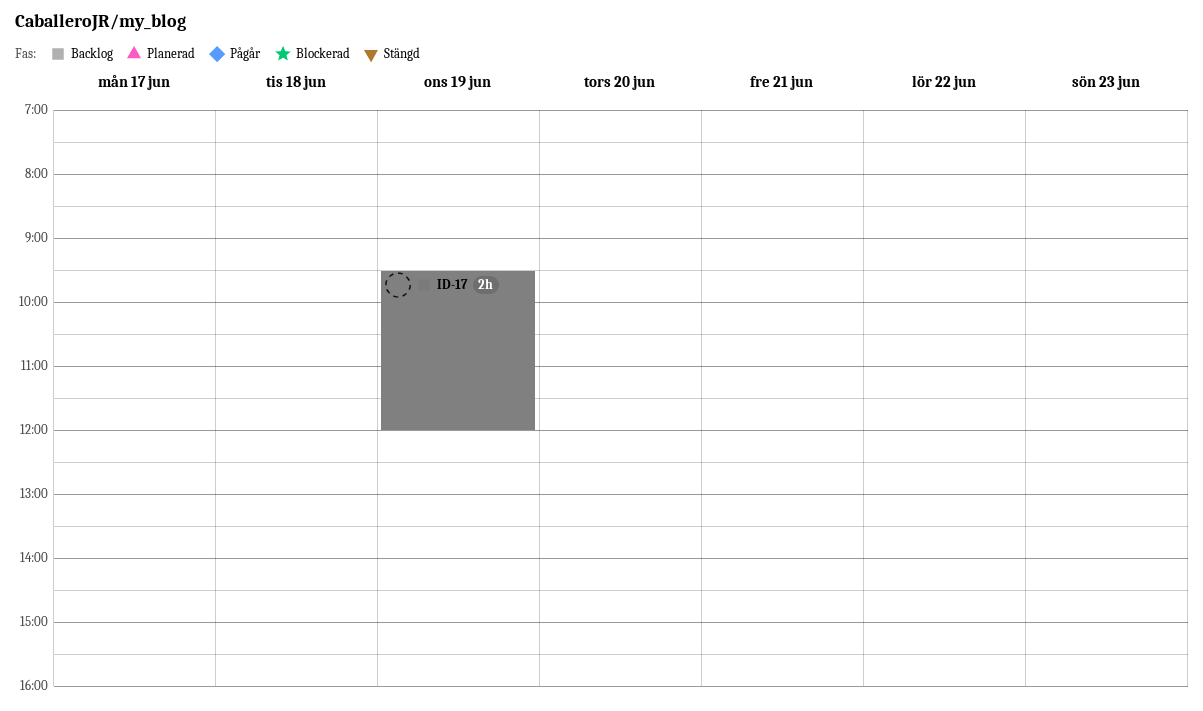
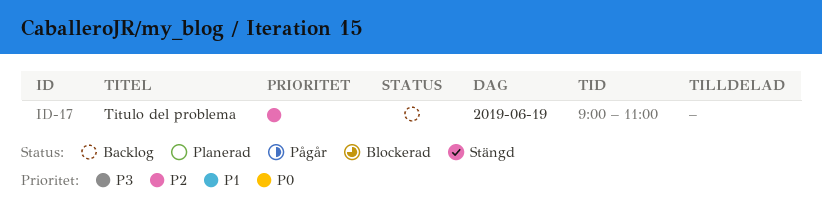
ID-17, begins: 09:30 -> 09:00
ID-17, ends: 12:00 -> 11:00

